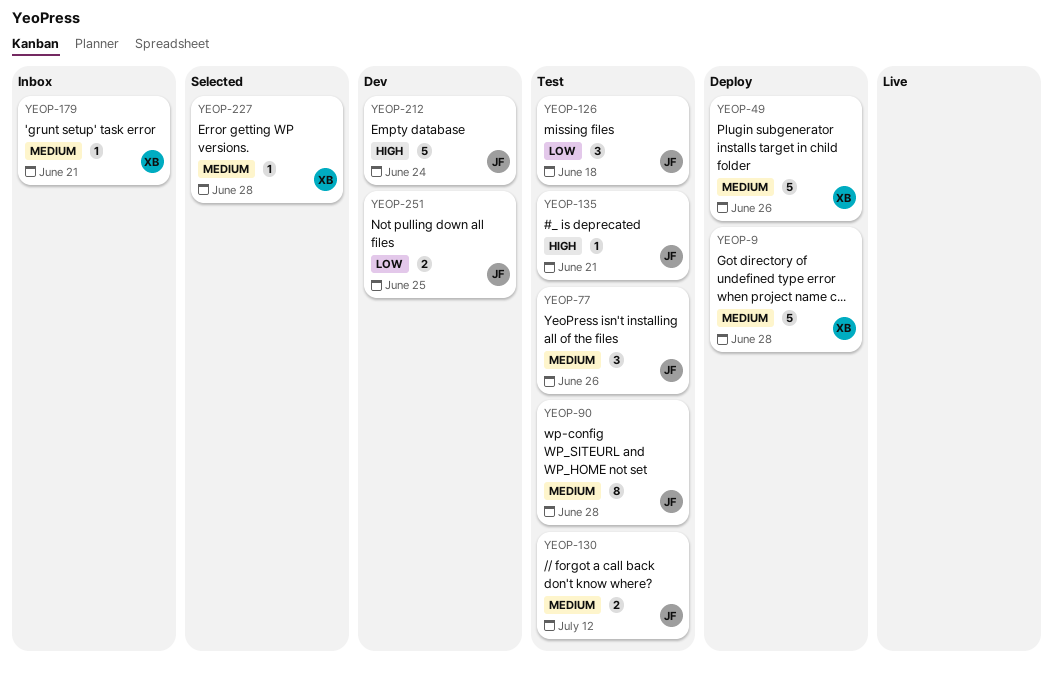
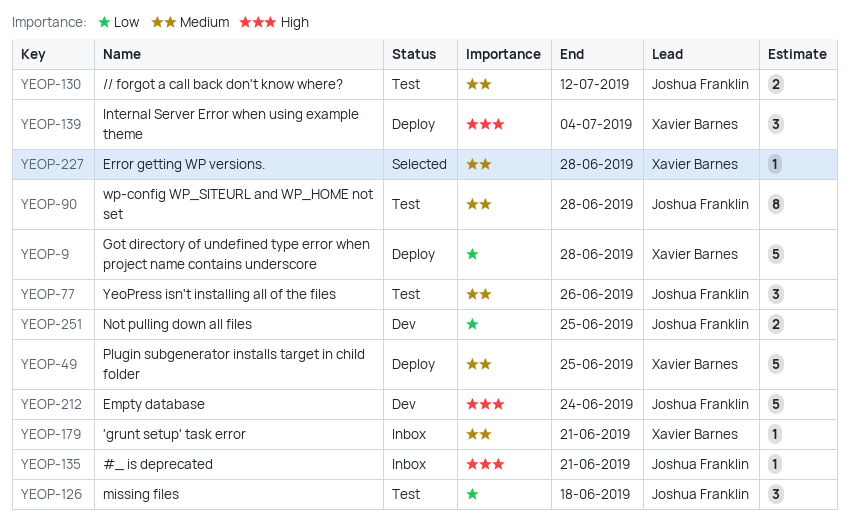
YEOP-9, priority: Medium -> Low
YEOP-49, due: Jun 26 -> Jun 25
YEOP-135, status: Test -> Inbox
YEOP-139: none -> present

